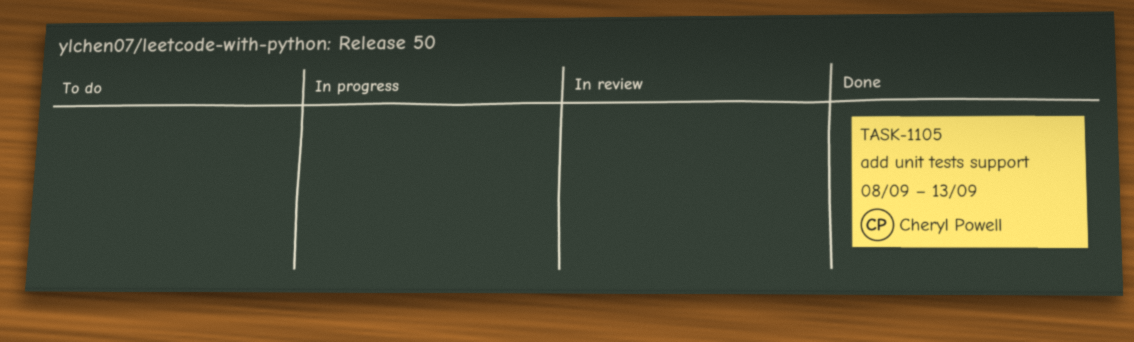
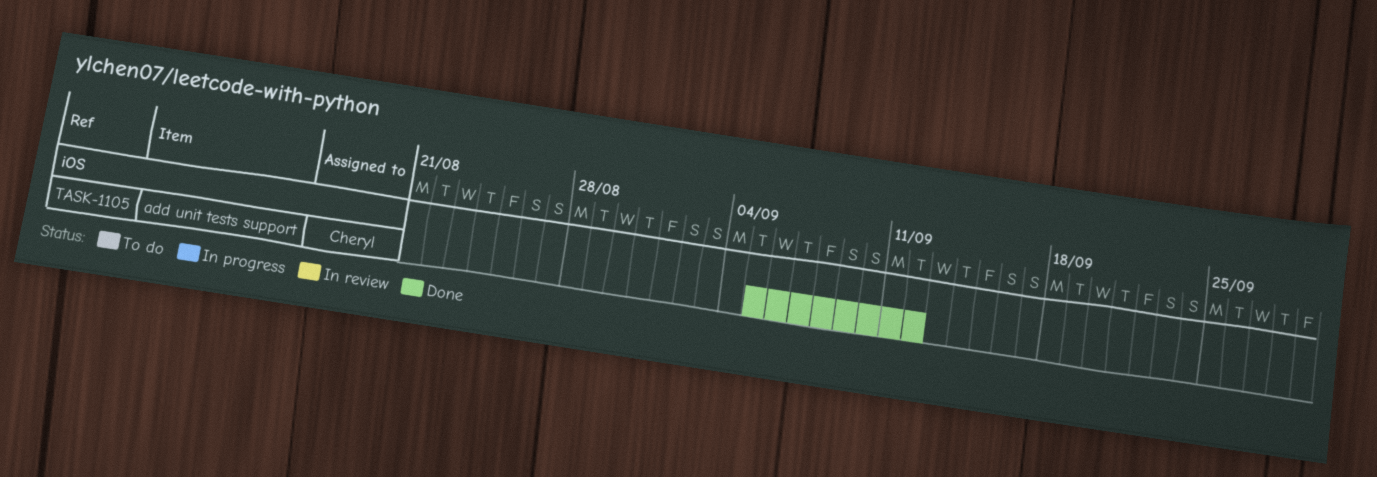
TASK-1105, start: Sep 8 -> Sep 5
TASK-1105, due: Sep 13 -> Sep 12

